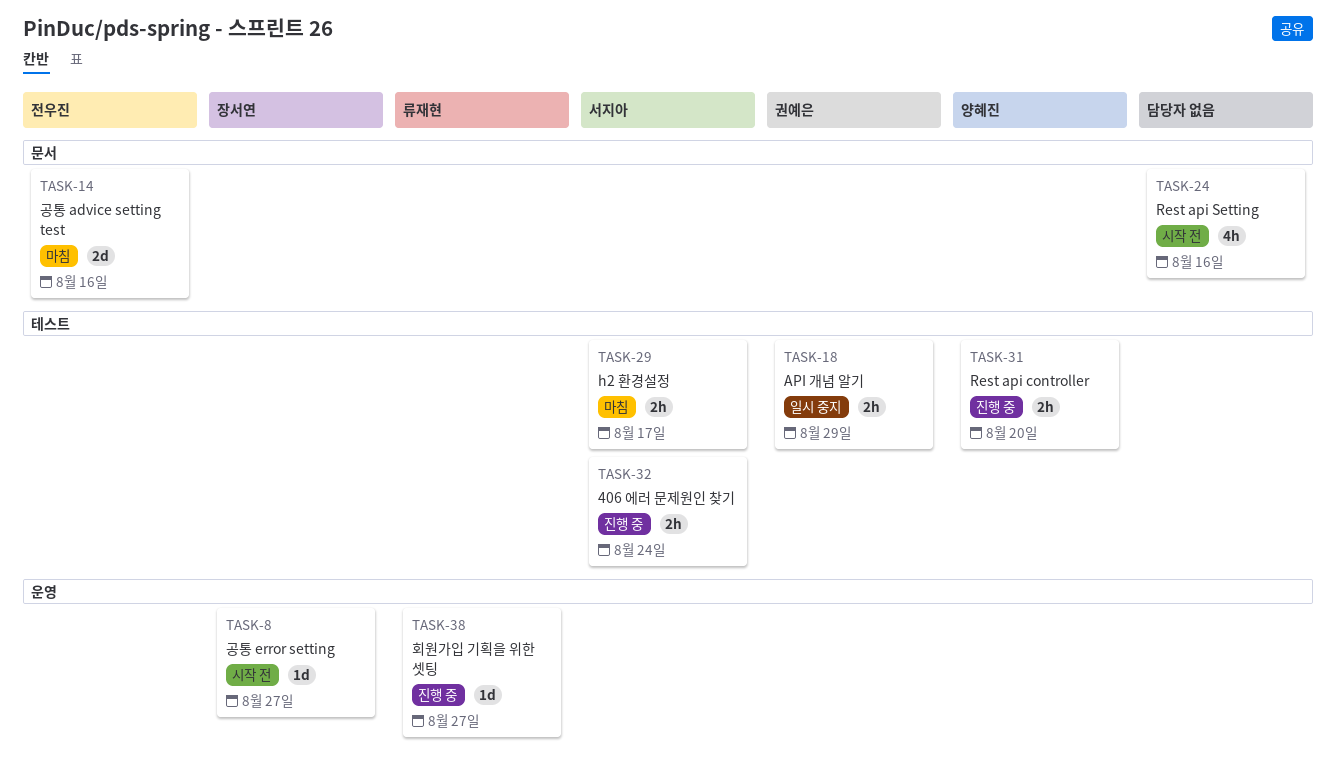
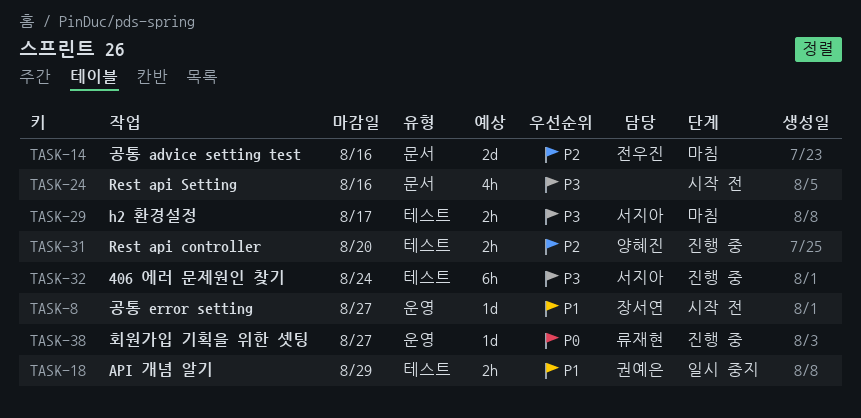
TASK-32, estimate: 2h -> 6h

